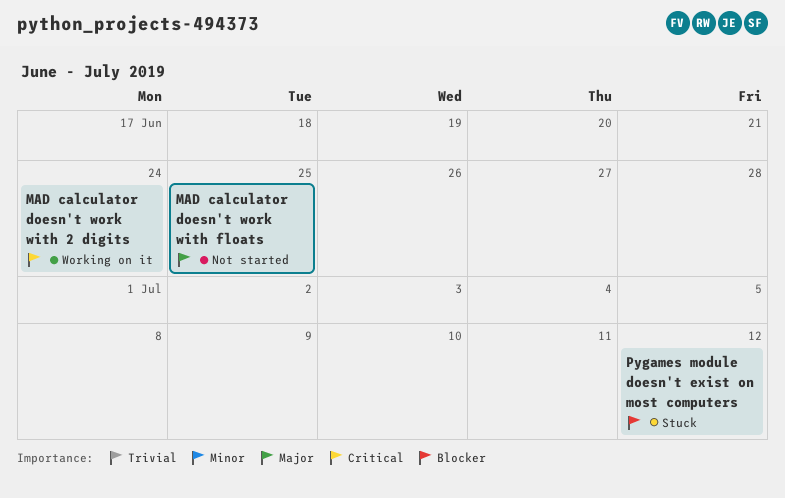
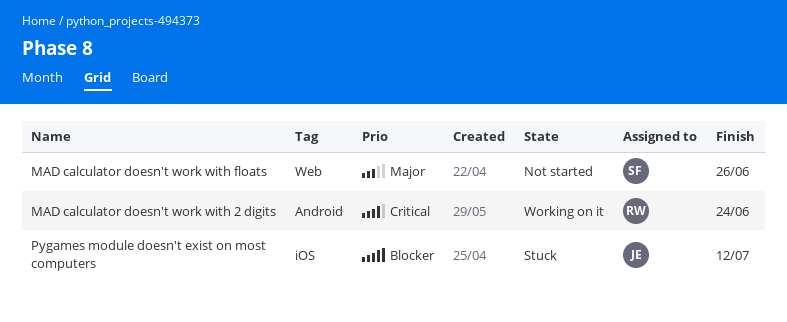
MAD calculator doesn't work with floats, due: Jun 25 -> Jun 26

